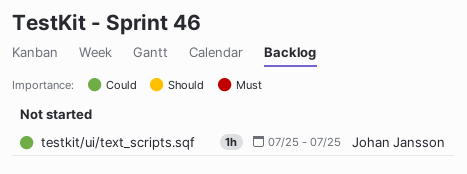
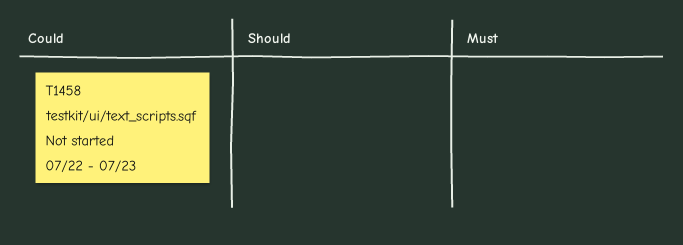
testkit/ui/text_scripts.sqf, start: Jul 25 -> Jul 22
testkit/ui/text_scripts.sqf, due: Jul 25 -> Jul 23

